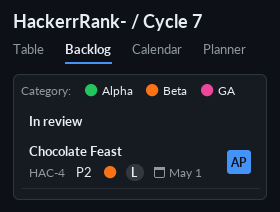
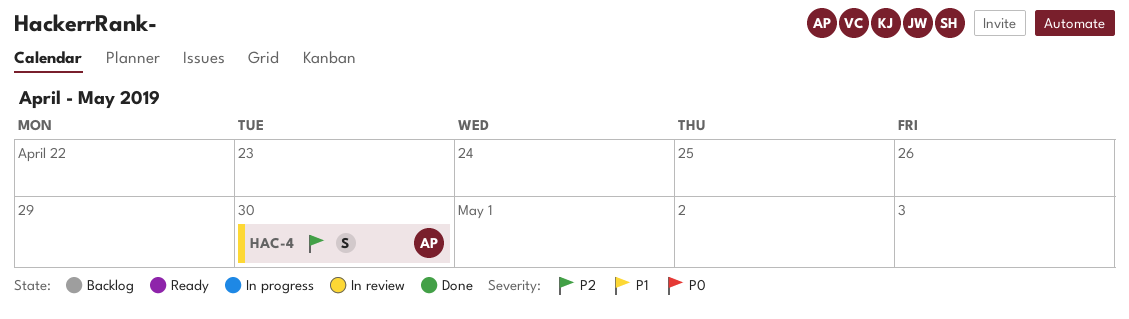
HAC-4, estimate: L -> S
HAC-4, due: May 1 -> Apr 30

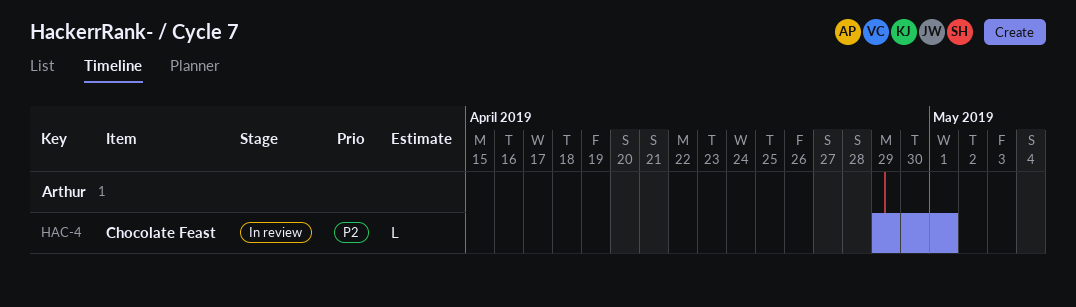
HAC-4, estimate: S -> L
HAC-4, due: Apr 30 -> May 1

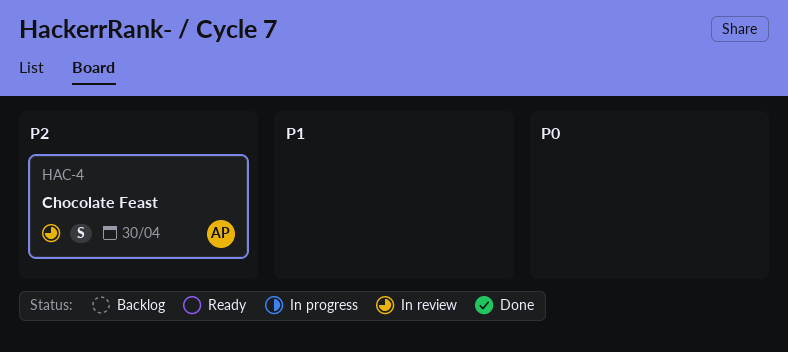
HAC-4, estimate: L -> S
HAC-4, due: May 1 -> Apr 30

